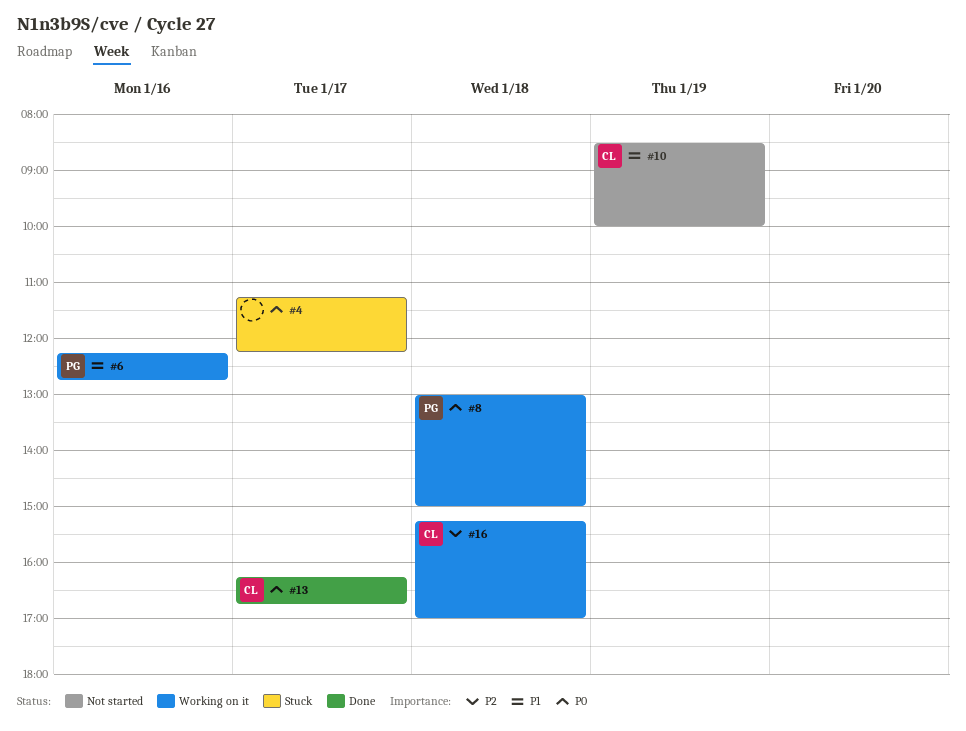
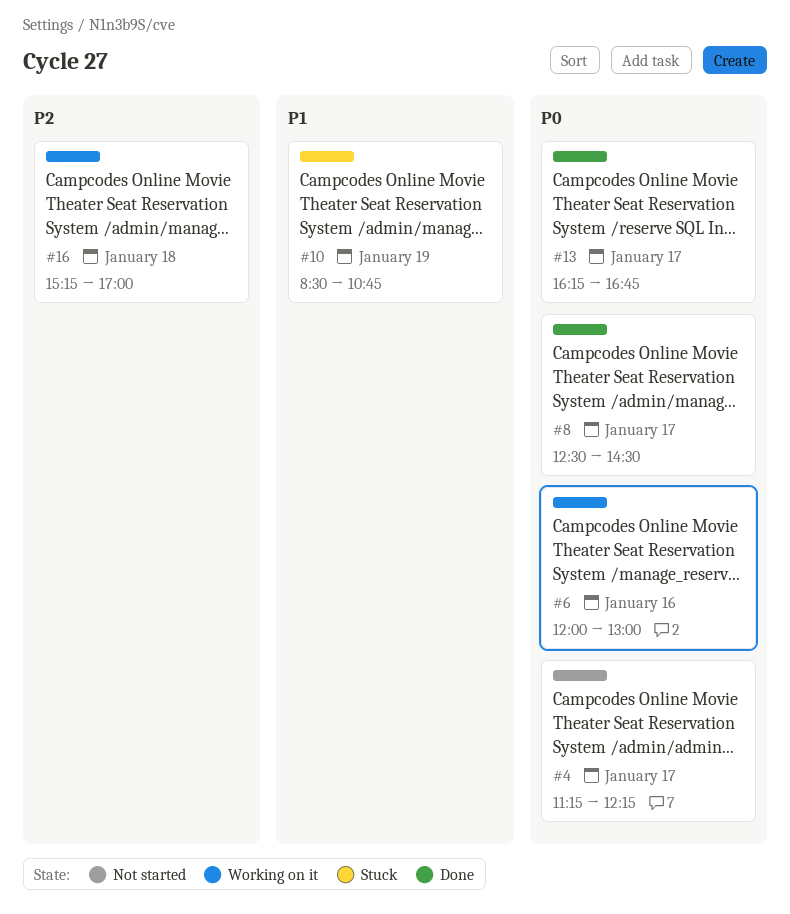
#4, status: Stuck -> Not started
#6, priority: P1 -> P0
#6, begins: 12:15 -> 12:00
#6, ends: 12:45 -> 13:00
#8, status: Working on it -> Done
#8, day: Jan 18 -> Jan 17
#8, begins: 13:00 -> 12:30
#8, ends: 15:00 -> 14:30
#10, status: Not started -> Stuck
#10, ends: 10:00 -> 10:45

